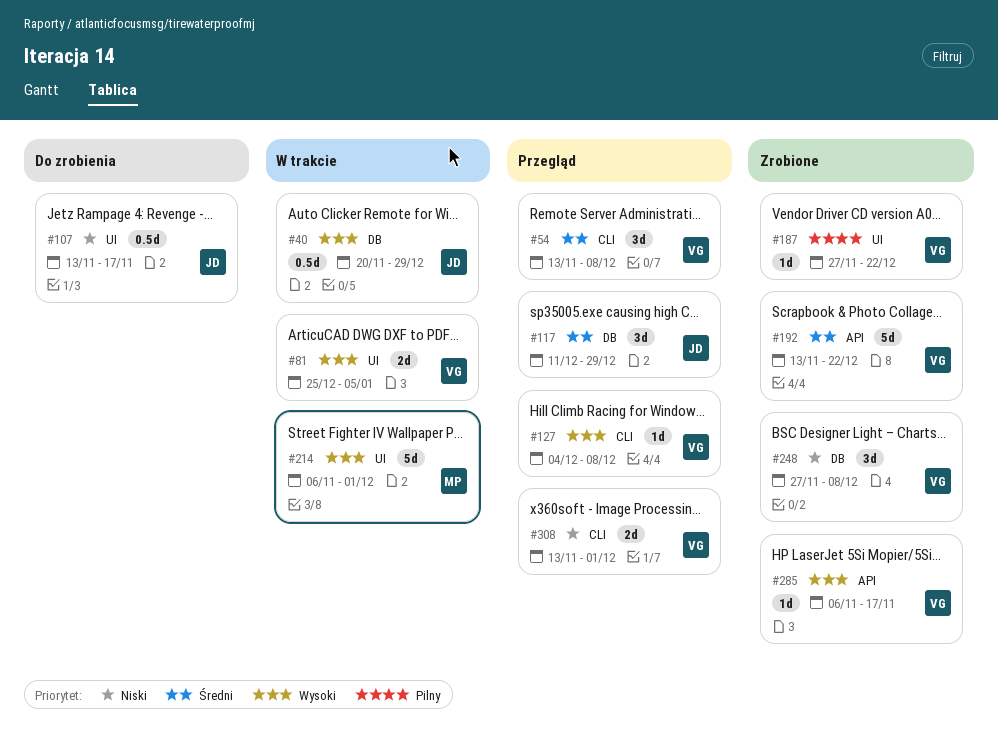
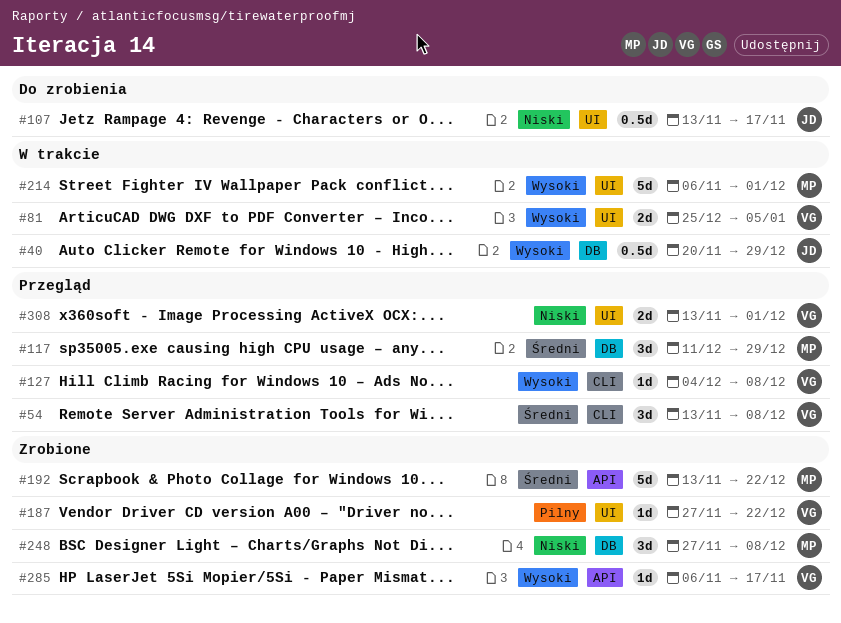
#117, owner: JD -> MP
#192, owner: VG -> MP
#248, owner: VG -> MP
#308, label: CLI -> UI

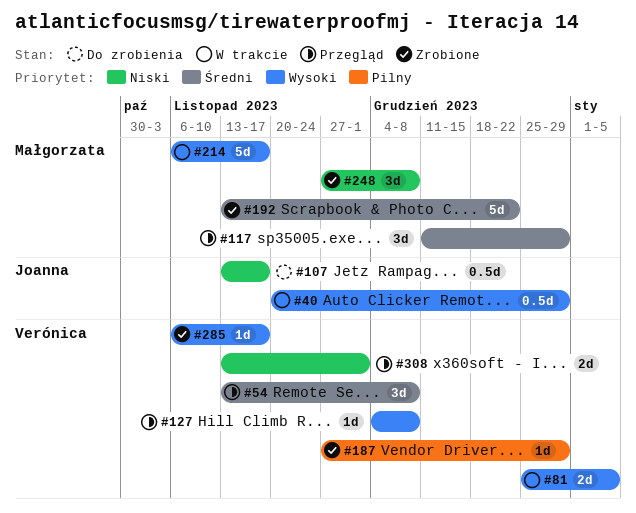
#187, due: Dec 22 -> Dec 29
#214, due: Dec 1 -> Nov 17

